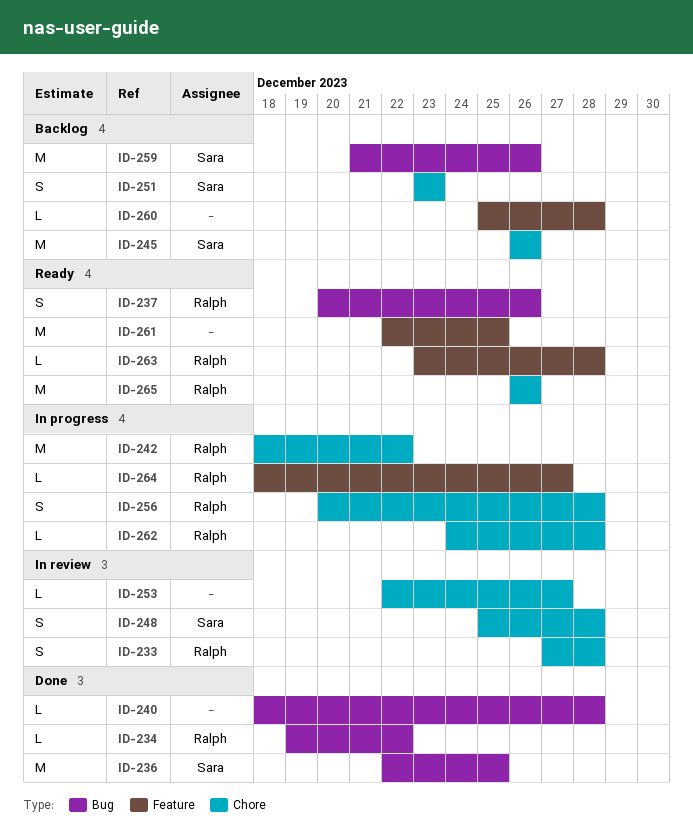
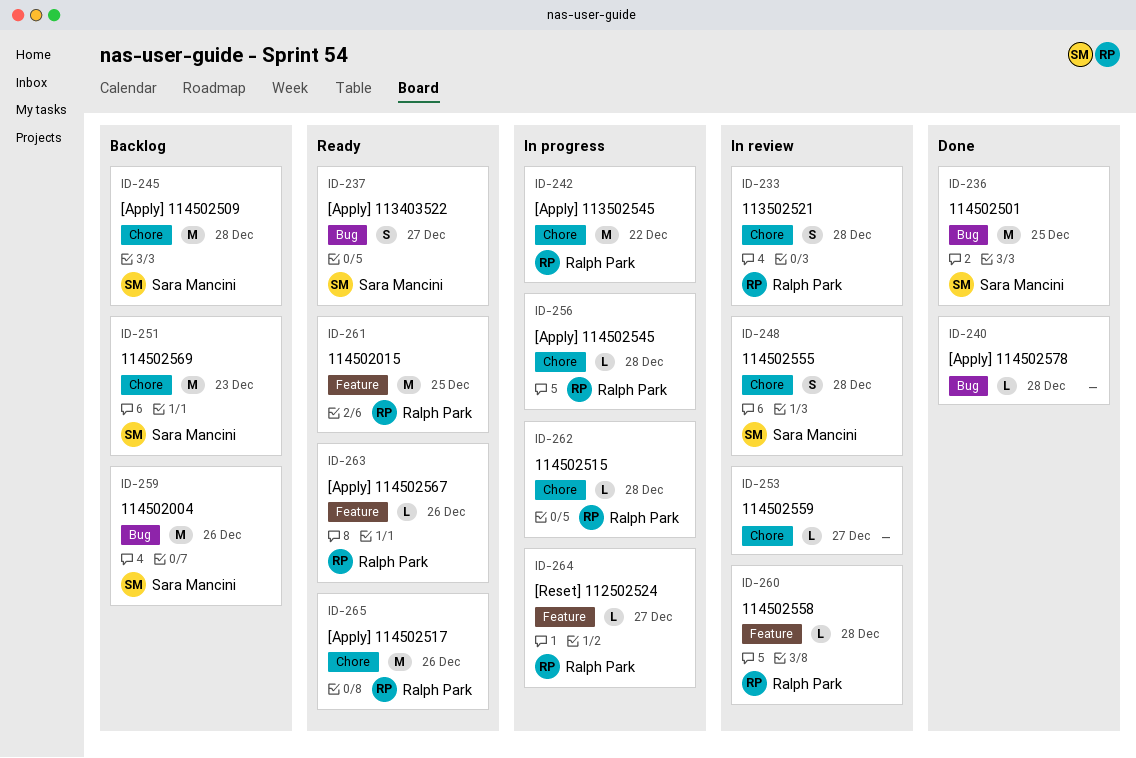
ID-234: present -> none
ID-237, owner: Ralph Park -> Sara Mancini
ID-237, due: Dec 26 -> Dec 27
ID-245, due: Dec 26 -> Dec 28
ID-251, estimate: S -> M
ID-256, estimate: S -> L
ID-260, status: Backlog -> In review
ID-260, owner: none -> Ralph Park
ID-261, owner: none -> Ralph Park
ID-263, due: Dec 28 -> Dec 26

